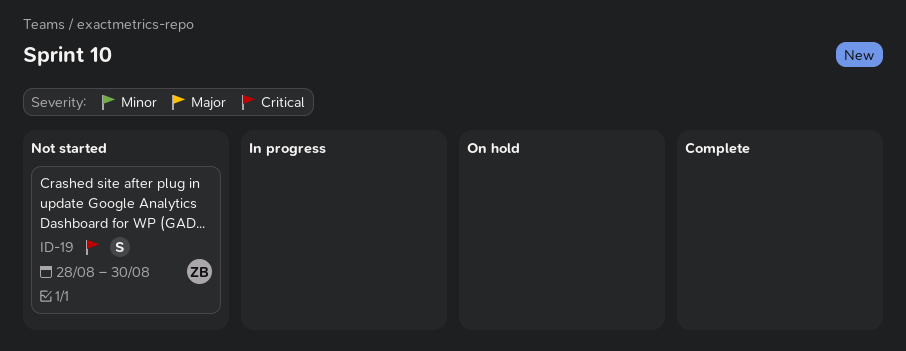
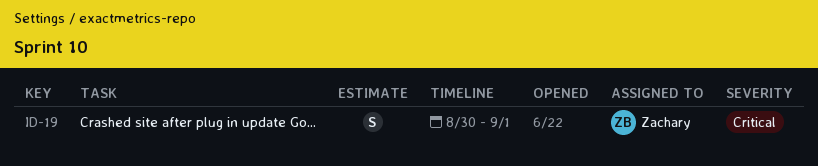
ID-19, start: Aug 28 -> Aug 30
ID-19, due: Aug 30 -> Sep 1

